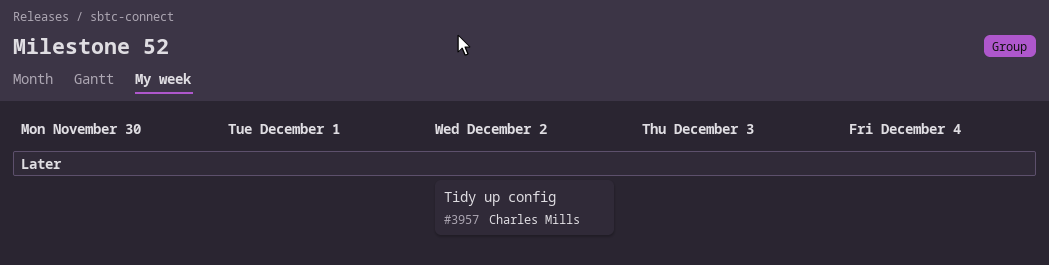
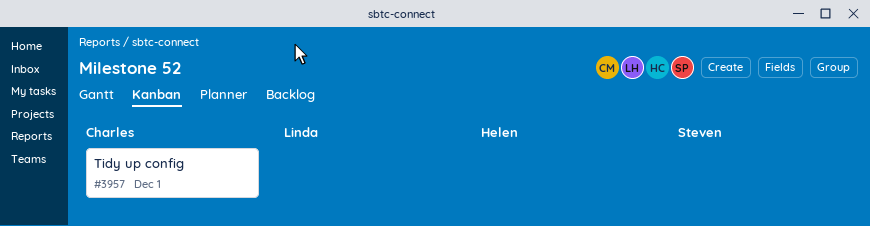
#3957, due: Dec 2 -> Dec 1

